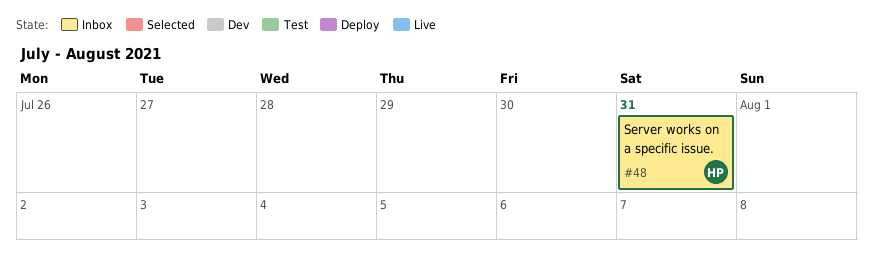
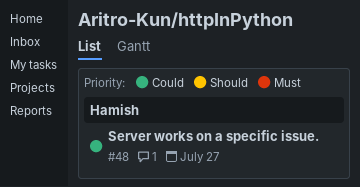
#48, due: Jul 31 -> Jul 27

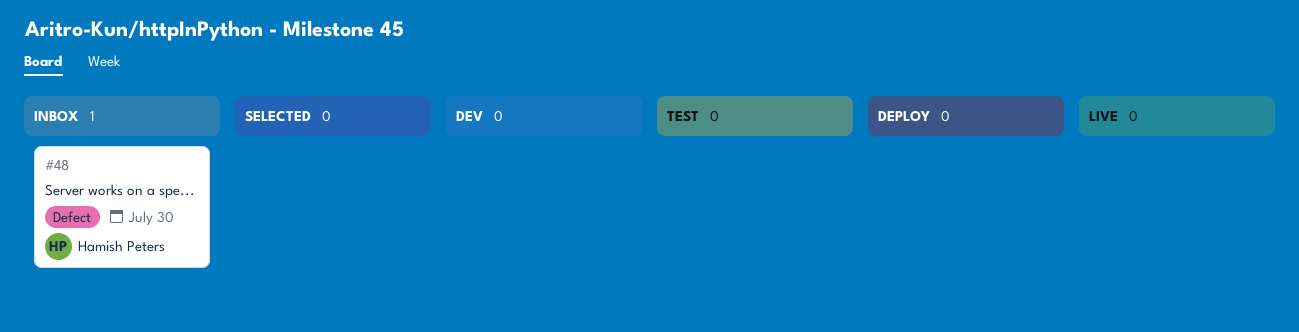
#48, due: Jul 27 -> Jul 30

